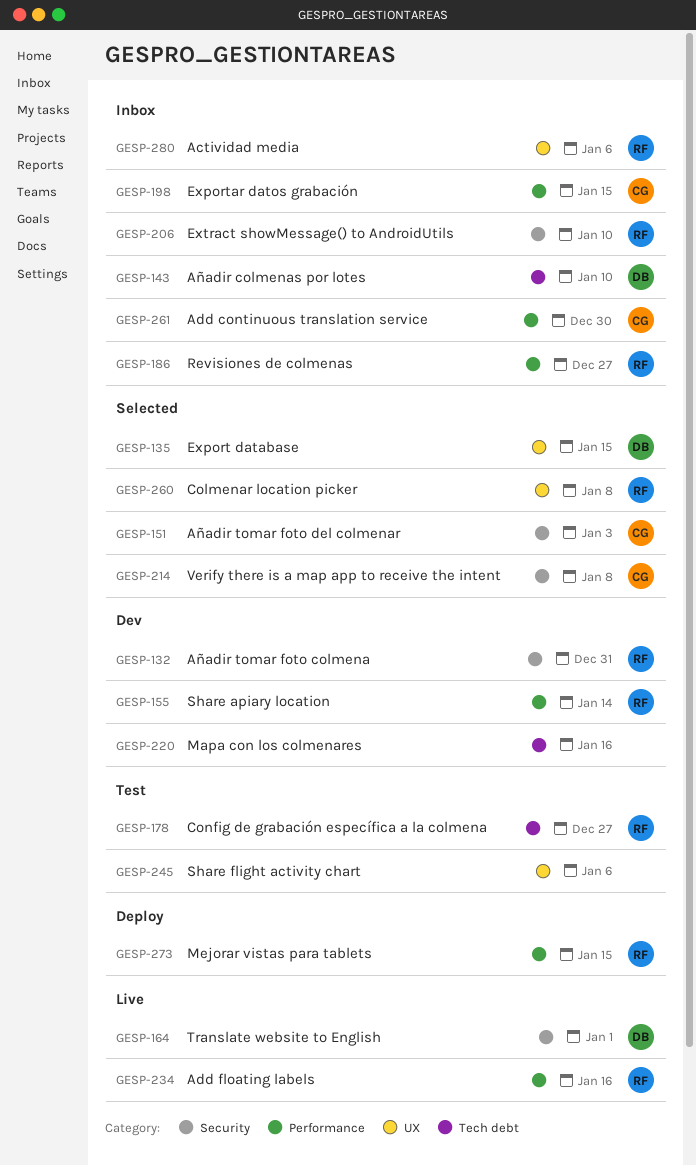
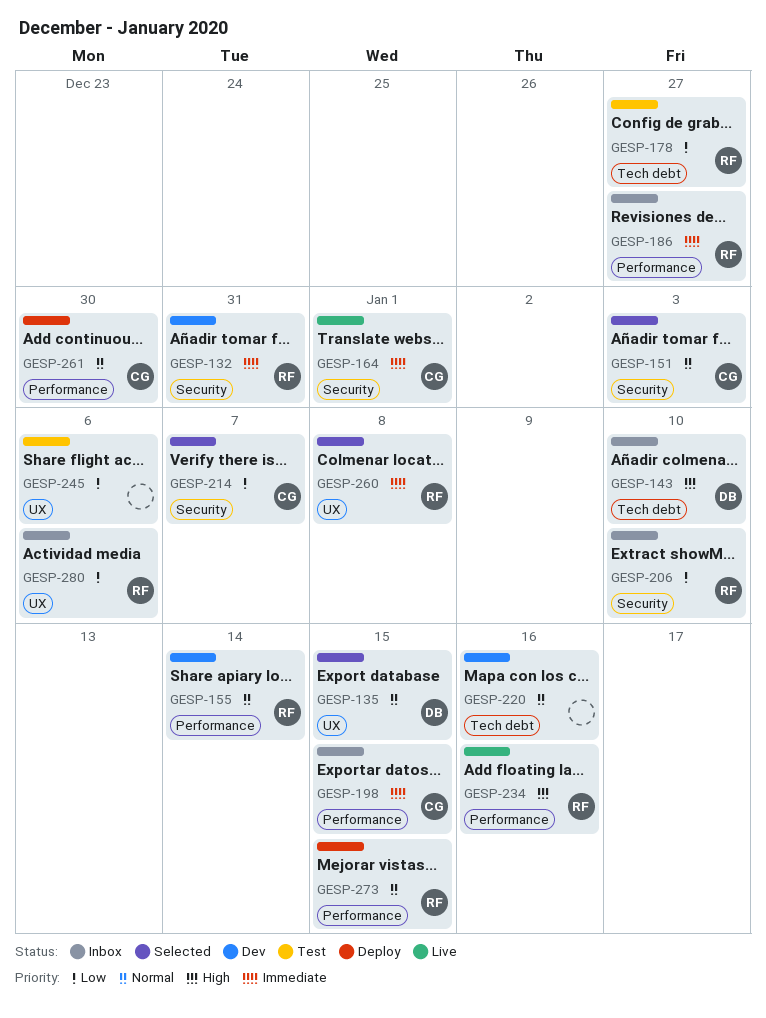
GESP-164, owner: DB -> CG
GESP-214, due: Jan 8 -> Jan 7
GESP-261, status: Inbox -> Deploy

